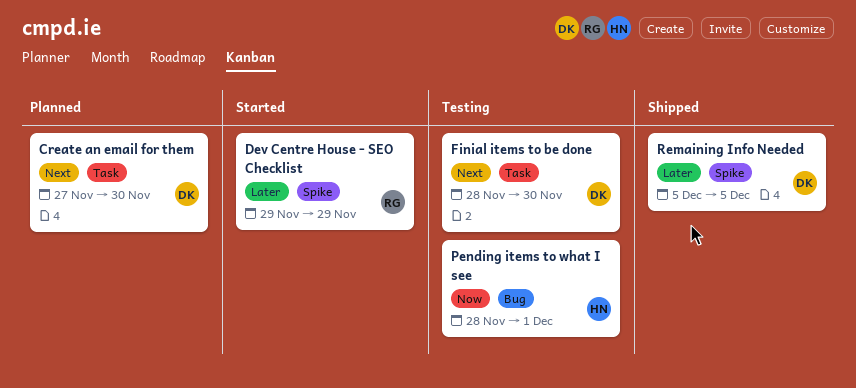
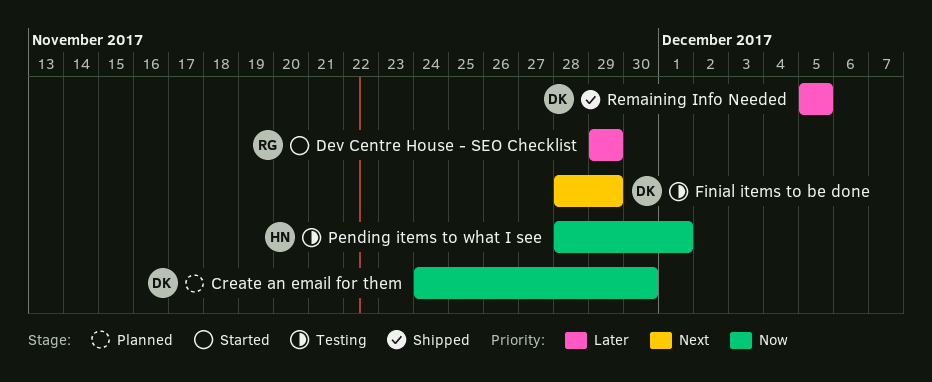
Create an email for them, priority: Next -> Now
Create an email for them, start: Nov 27 -> Nov 24
Finial items to be done, due: Nov 30 -> Nov 29

